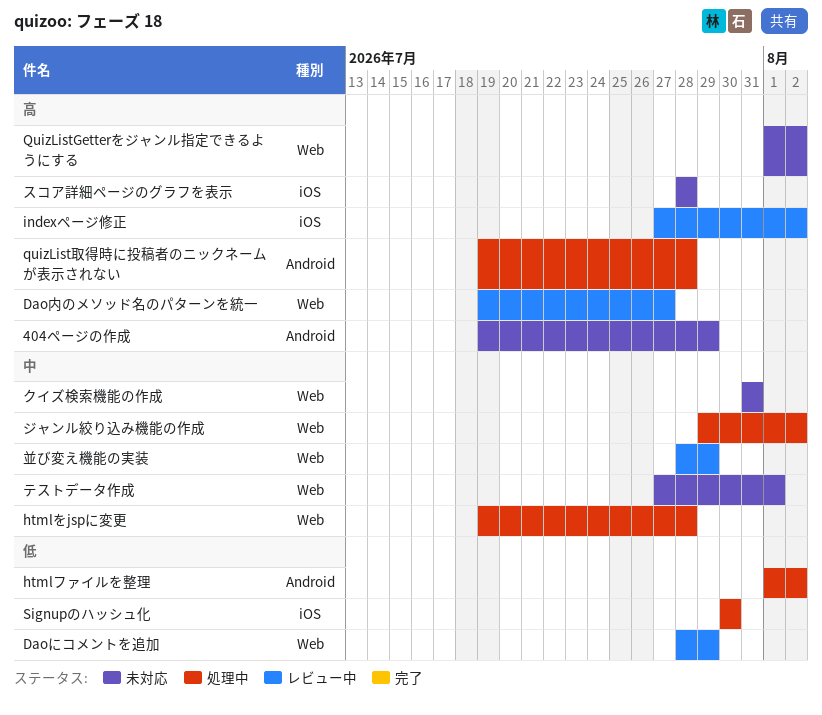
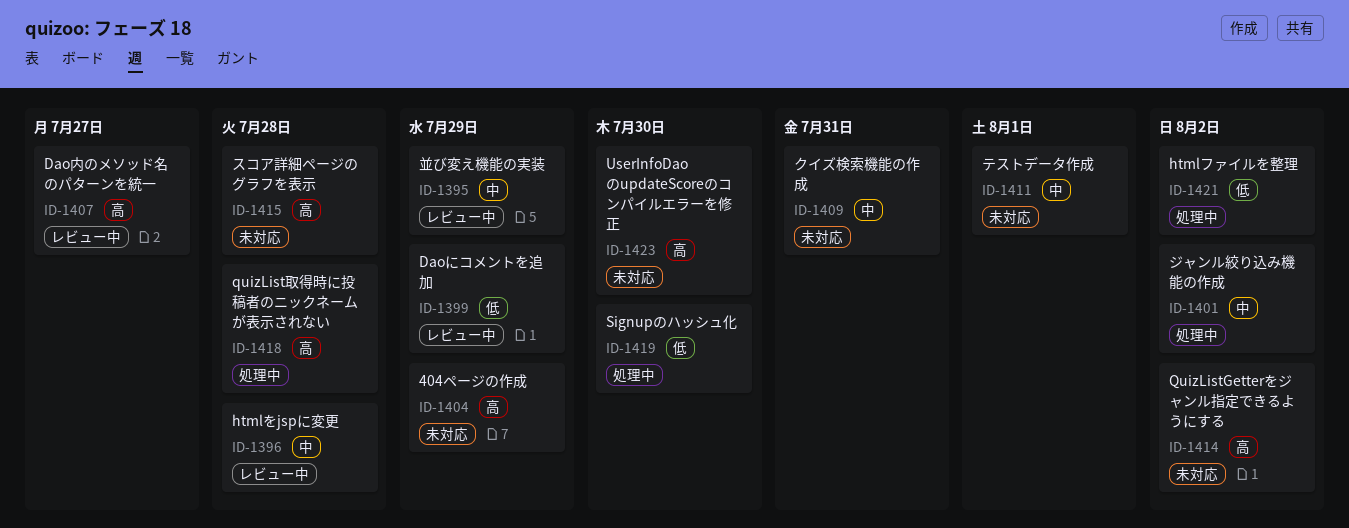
htmlをjspに変更, status: 処理中 -> レビュー中
indexページ修正: present -> none
UserInfoDaoのupdateScoreのコンパイルエラーを修正: none -> present

